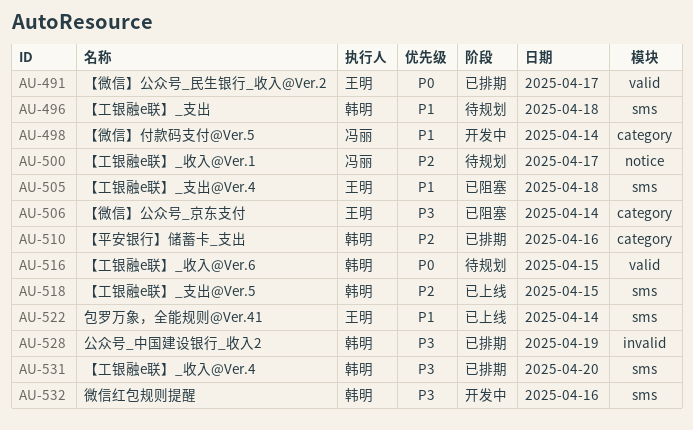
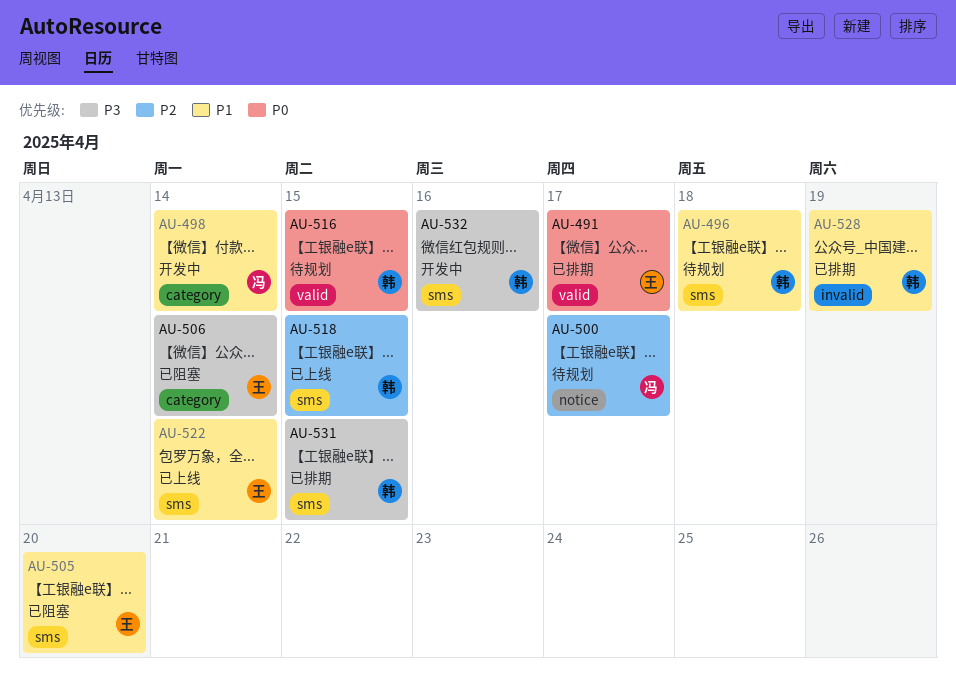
AU-505, day: Apr 18 -> Apr 20
AU-510: present -> none
AU-528, priority: P3 -> P1
AU-531, day: Apr 20 -> Apr 15

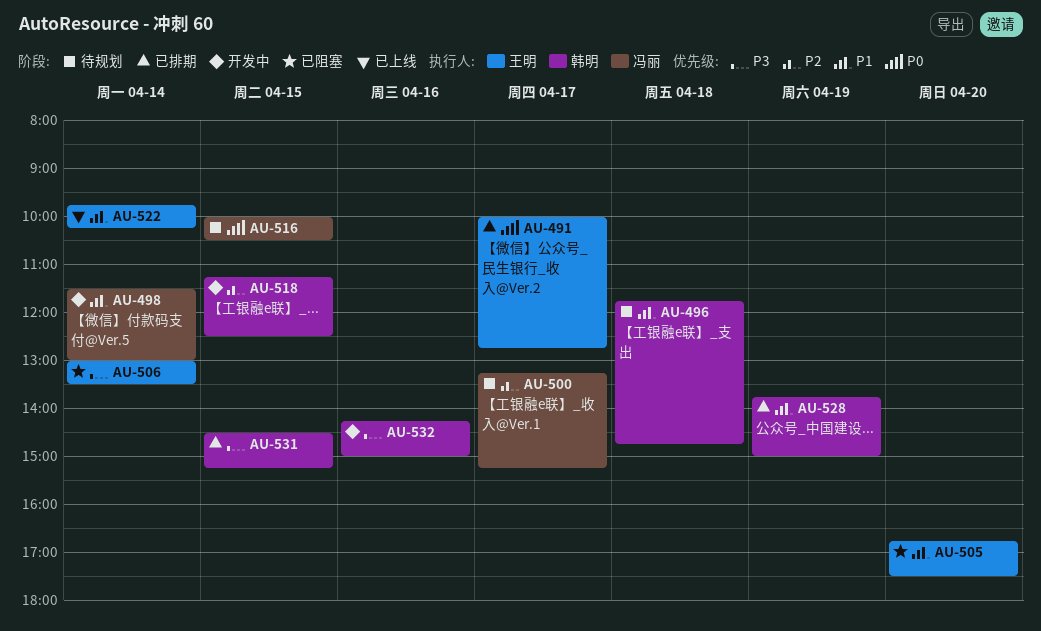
AU-516, owner: 韩明 -> 冯丽
AU-518, status: 已上线 -> 开发中

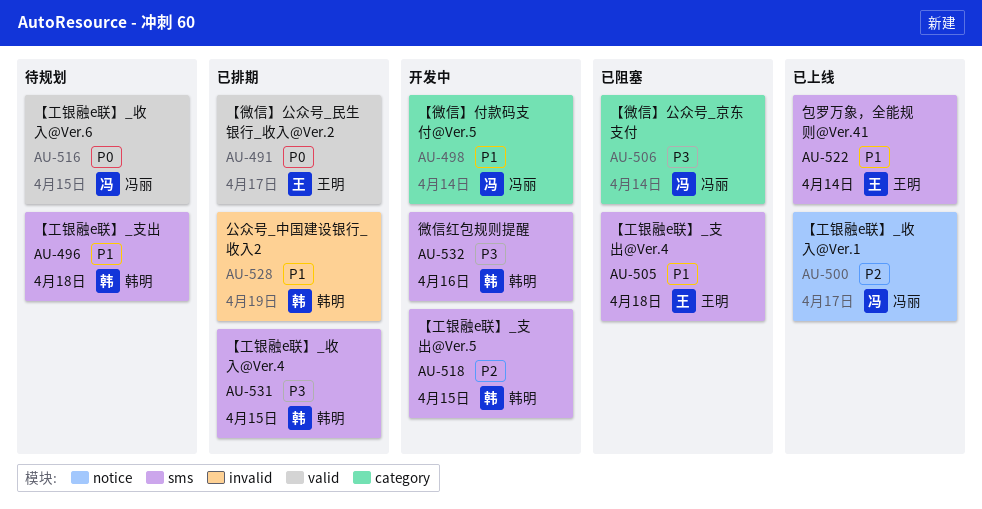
AU-500, status: 待规划 -> 已上线
AU-505, day: Apr 20 -> Apr 18
AU-506, owner: 王明 -> 冯丽

